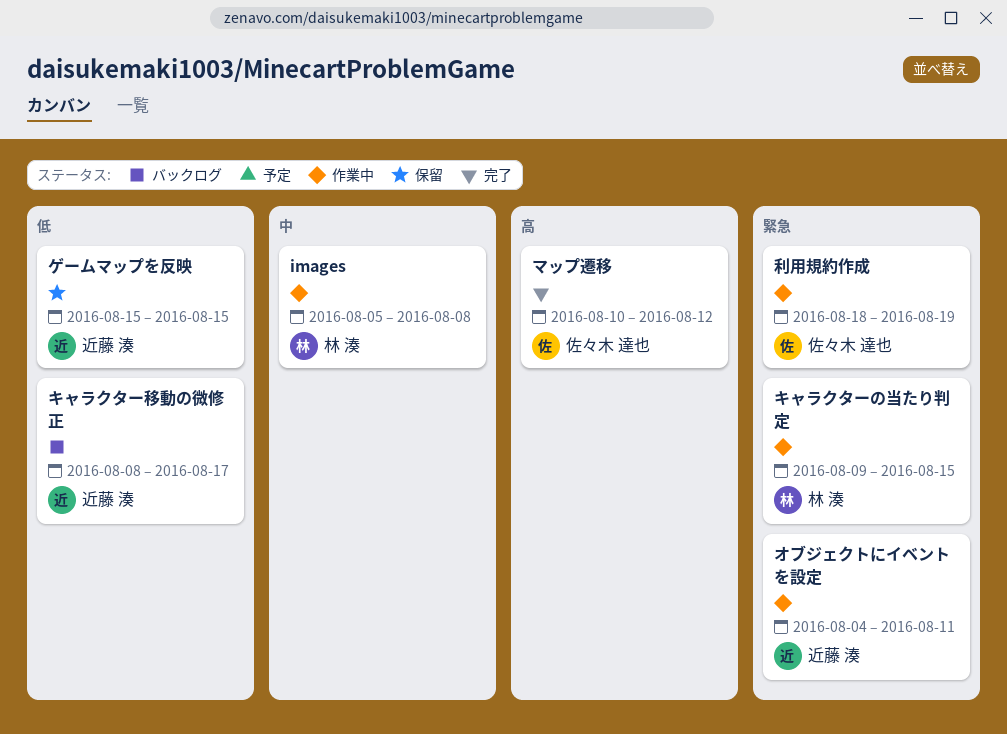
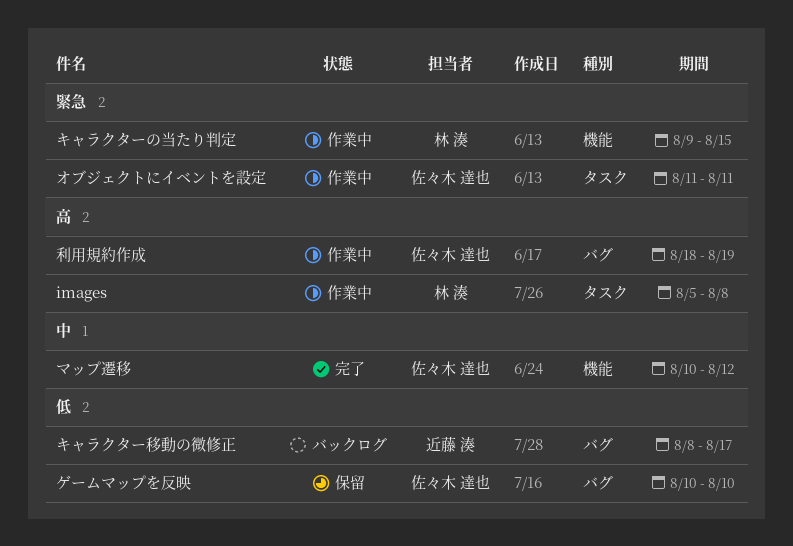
images, priority: 中 -> 高
オブジェクトにイベントを設定, owner: 近藤 湊 -> 佐々木 達也
オブジェクトにイベントを設定, start: Aug 4 -> Aug 11
ゲームマップを反映, owner: 近藤 湊 -> 佐々木 達也
ゲームマップを反映, start: Aug 15 -> Aug 10
ゲームマップを反映, due: Aug 15 -> Aug 10
マップ遷移, priority: 高 -> 中
利用規約作成, priority: 緊急 -> 高

